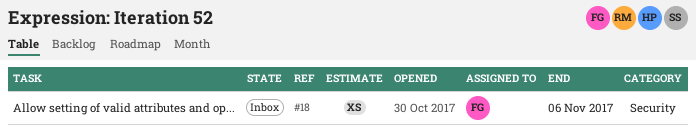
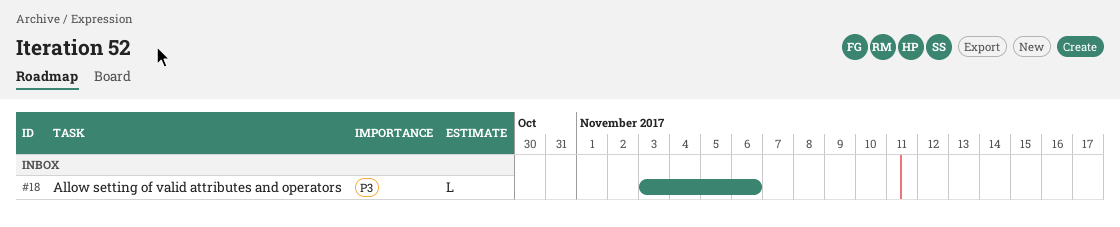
#18, estimate: XS -> L

